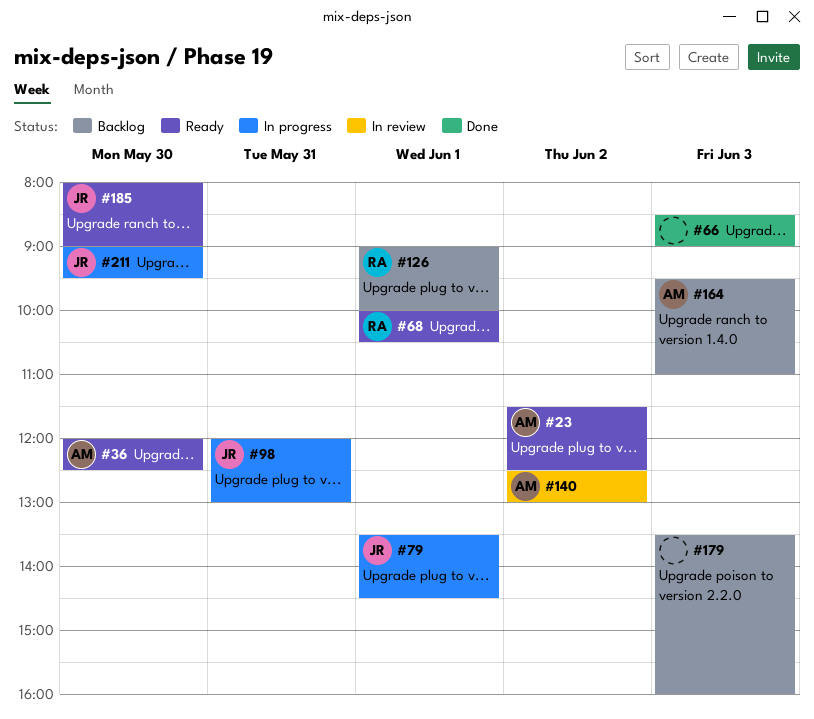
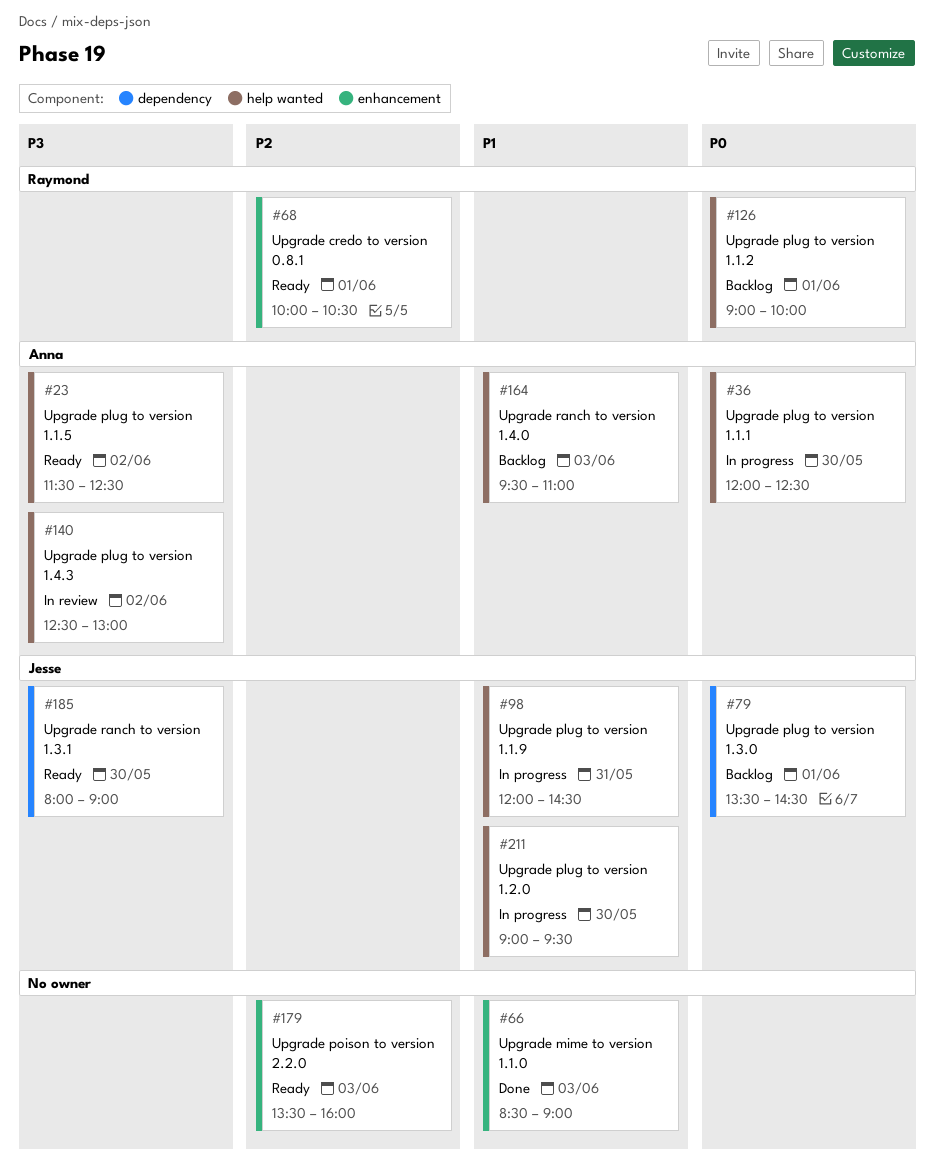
#36, status: Ready -> In progress
#79, status: In progress -> Backlog
#98, ends: 13:00 -> 14:30
#179, status: Backlog -> Ready

